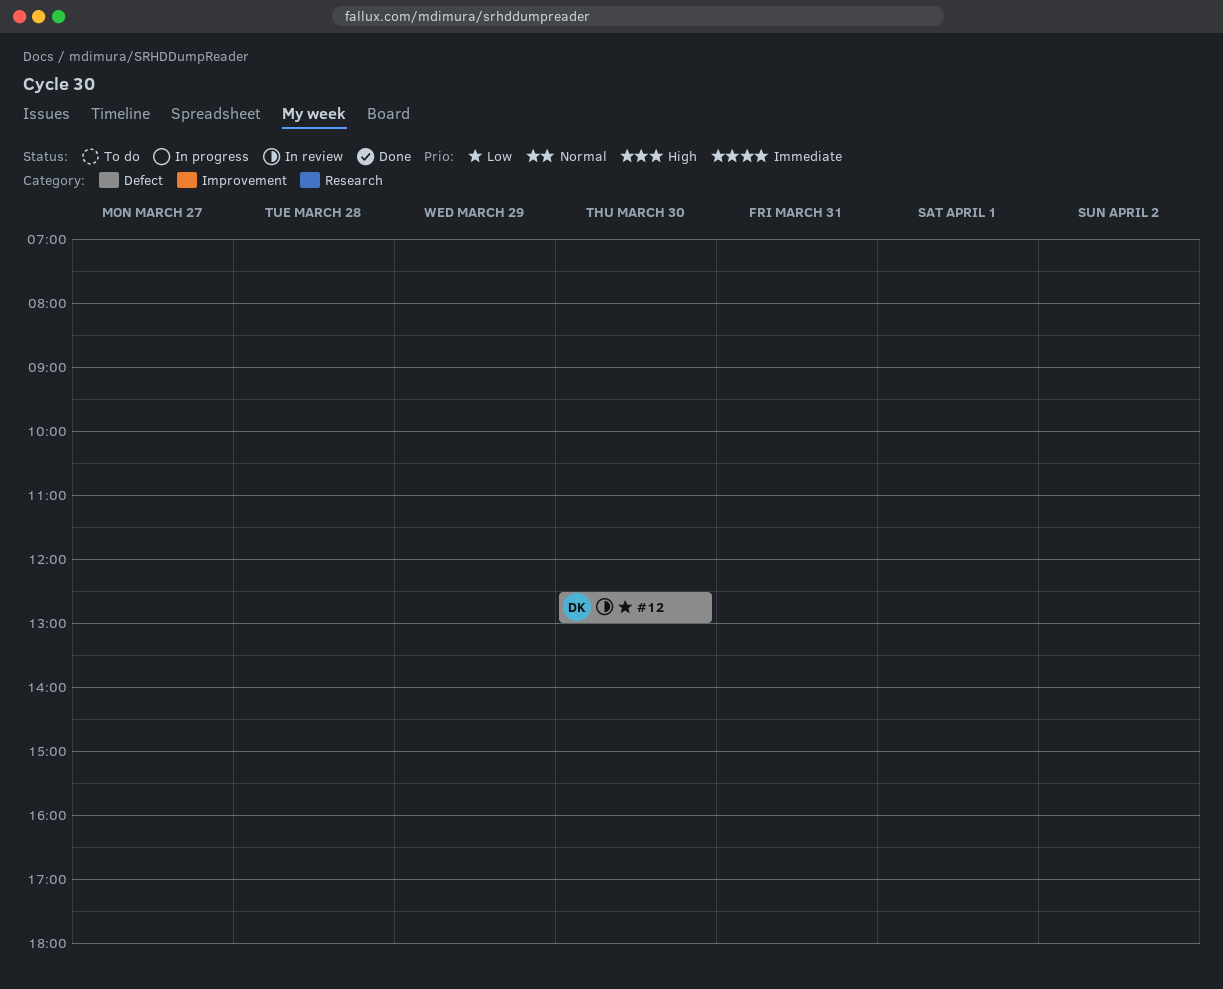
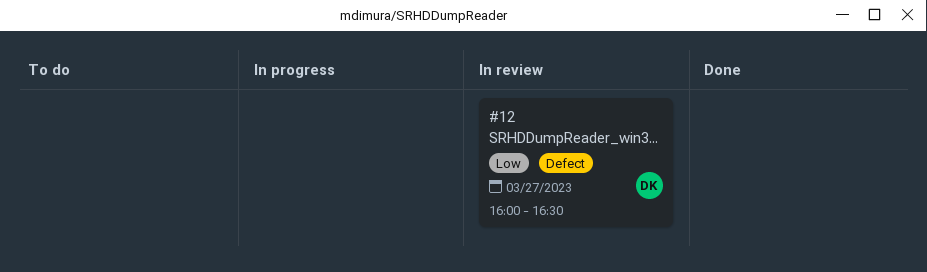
#12, day: Mar 30 -> Mar 27
#12, begins: 12:30 -> 16:00
#12, ends: 13:00 -> 16:30

